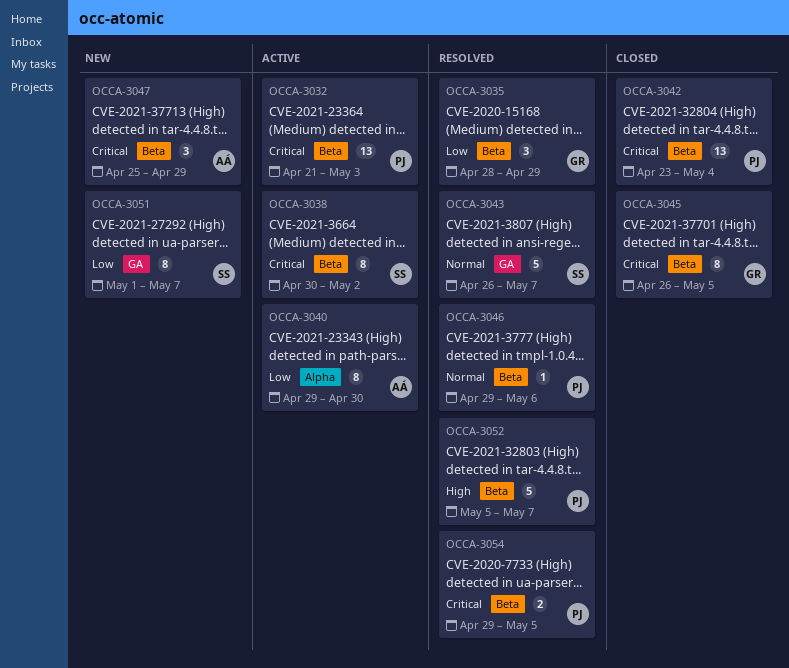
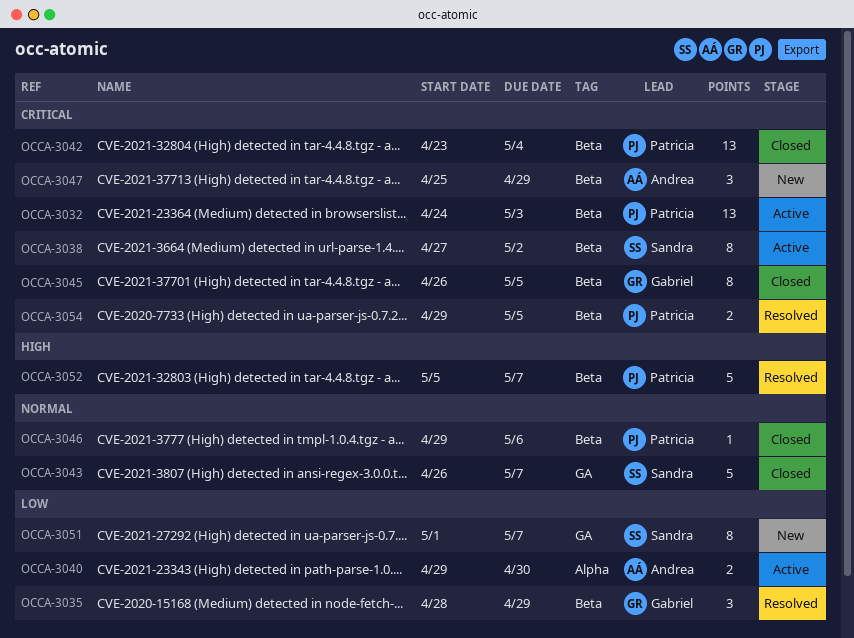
OCCA-3032, start: Apr 21 -> Apr 24
OCCA-3038, start: Apr 30 -> Apr 27
OCCA-3040, estimate: 8 -> 2
OCCA-3043, status: Resolved -> Closed
OCCA-3046, status: Resolved -> Closed

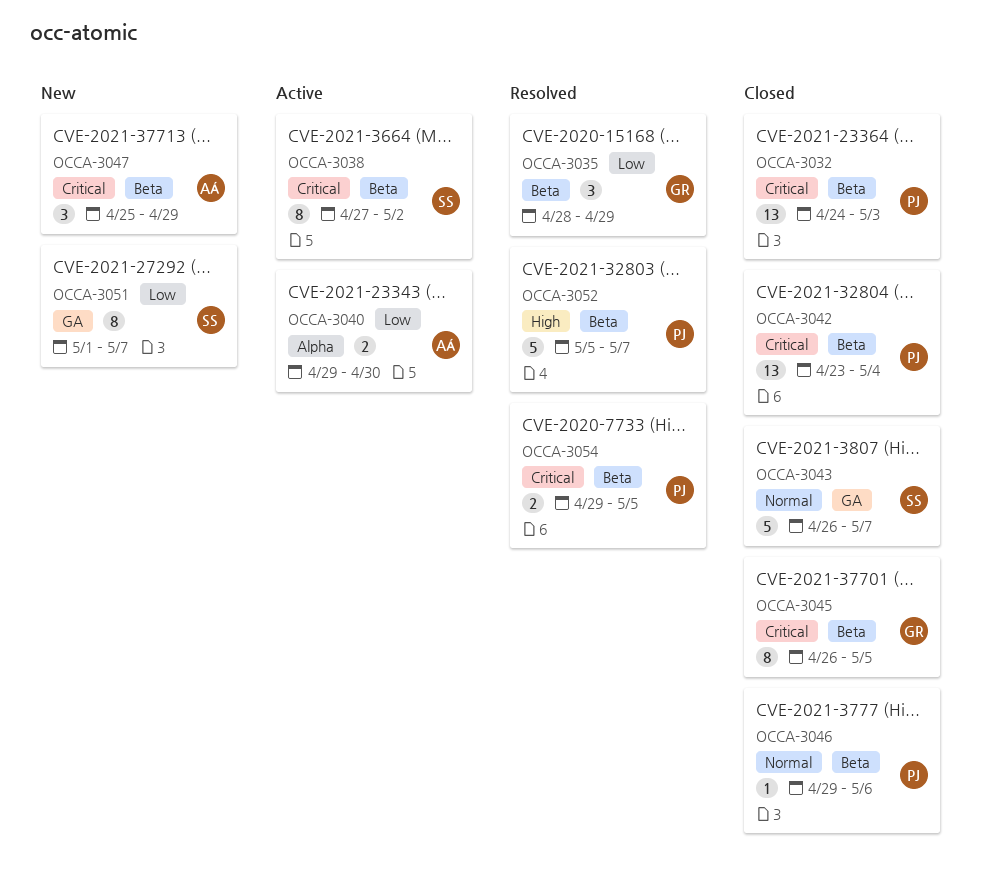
OCCA-3032, status: Active -> Closed

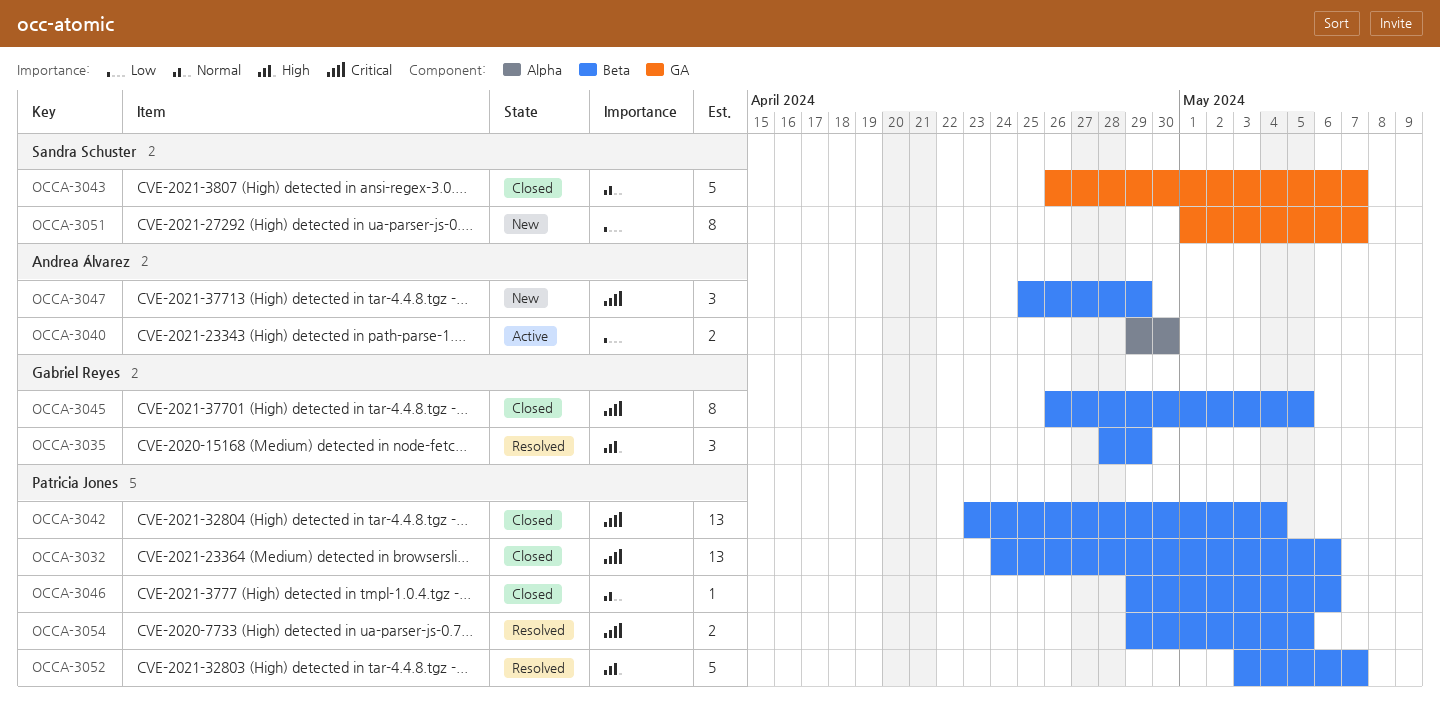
OCCA-3032, due: May 3 -> May 6
OCCA-3035, priority: Low -> High
OCCA-3038: present -> none
OCCA-3052, start: May 5 -> May 3

